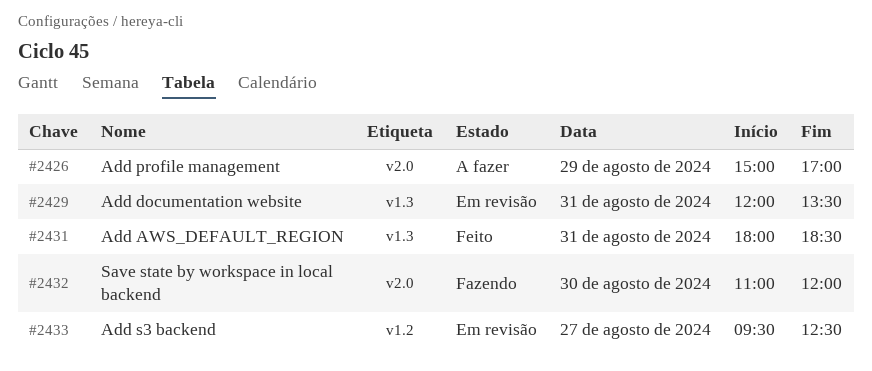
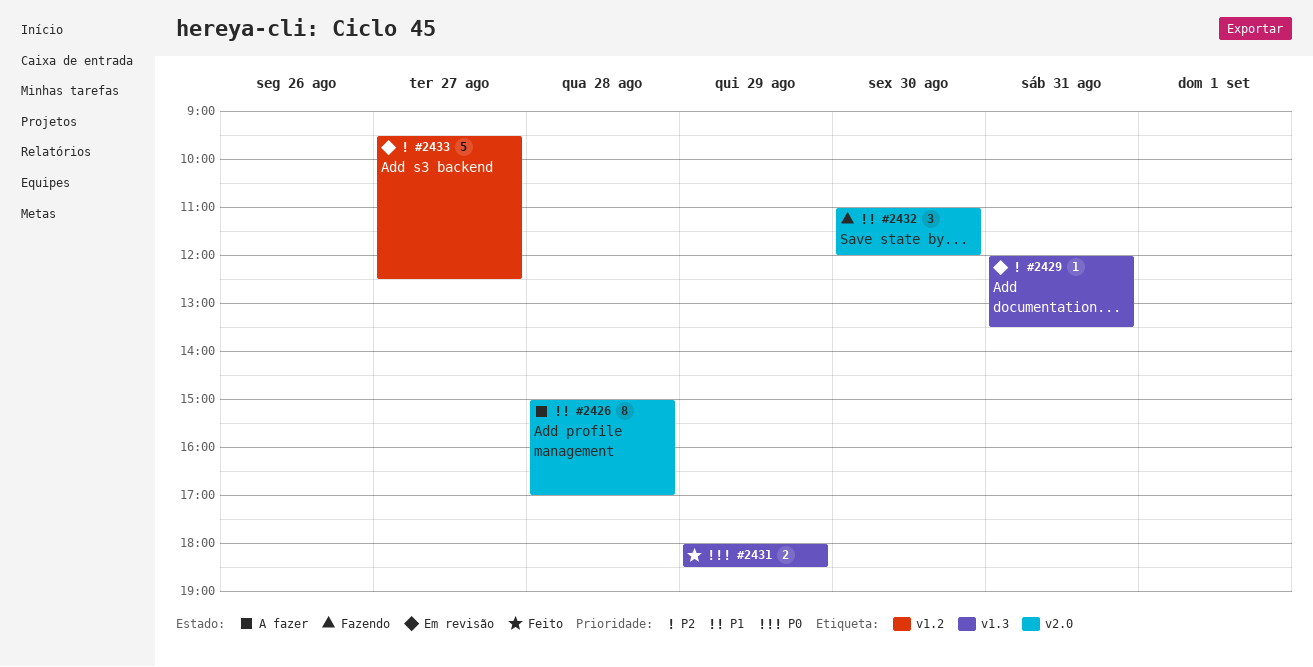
#2426, day: Aug 29 -> Aug 28
#2431, day: Aug 31 -> Aug 29

